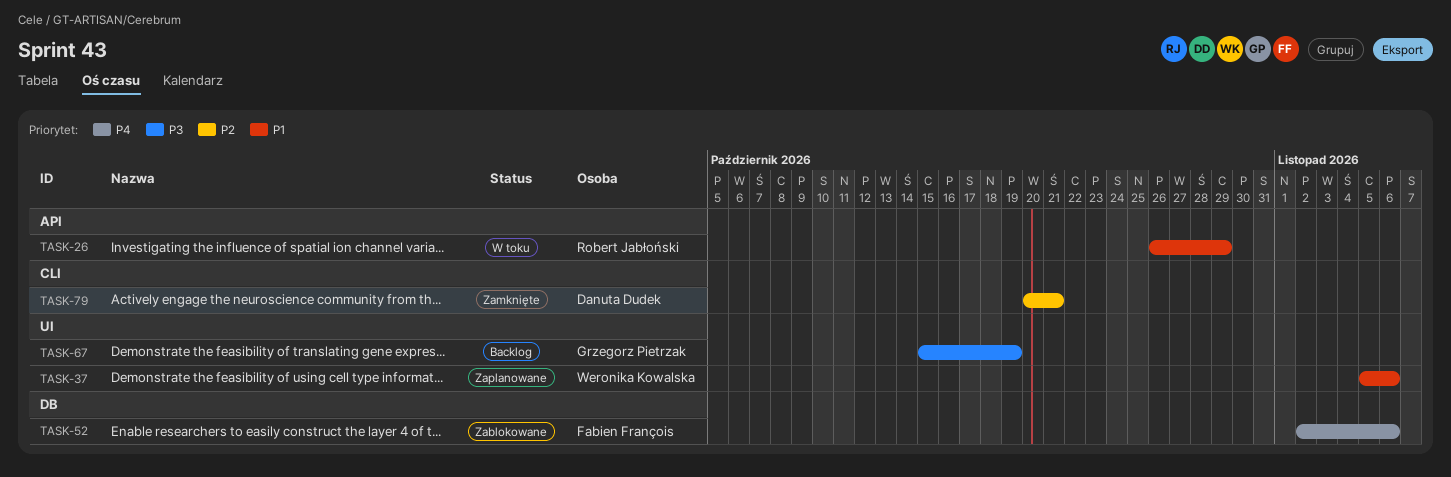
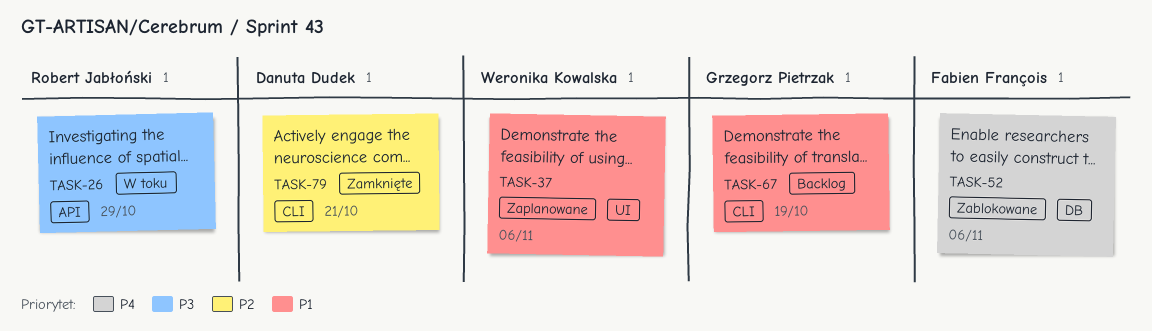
TASK-26, priority: P1 -> P3
TASK-67, priority: P3 -> P1
TASK-67, label: UI -> CLI

